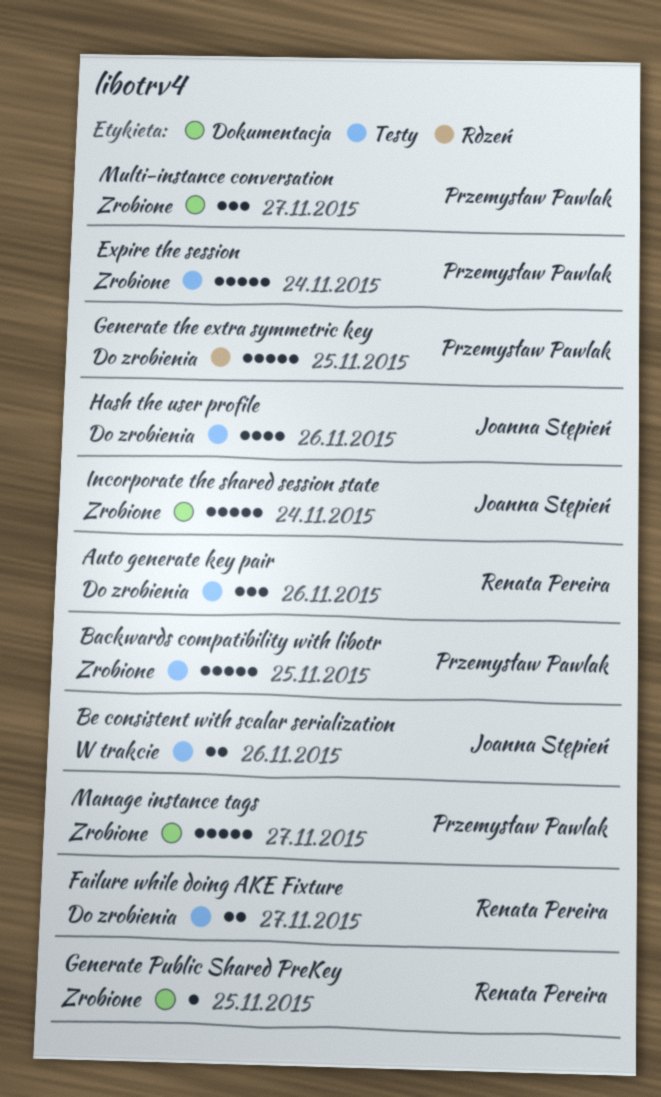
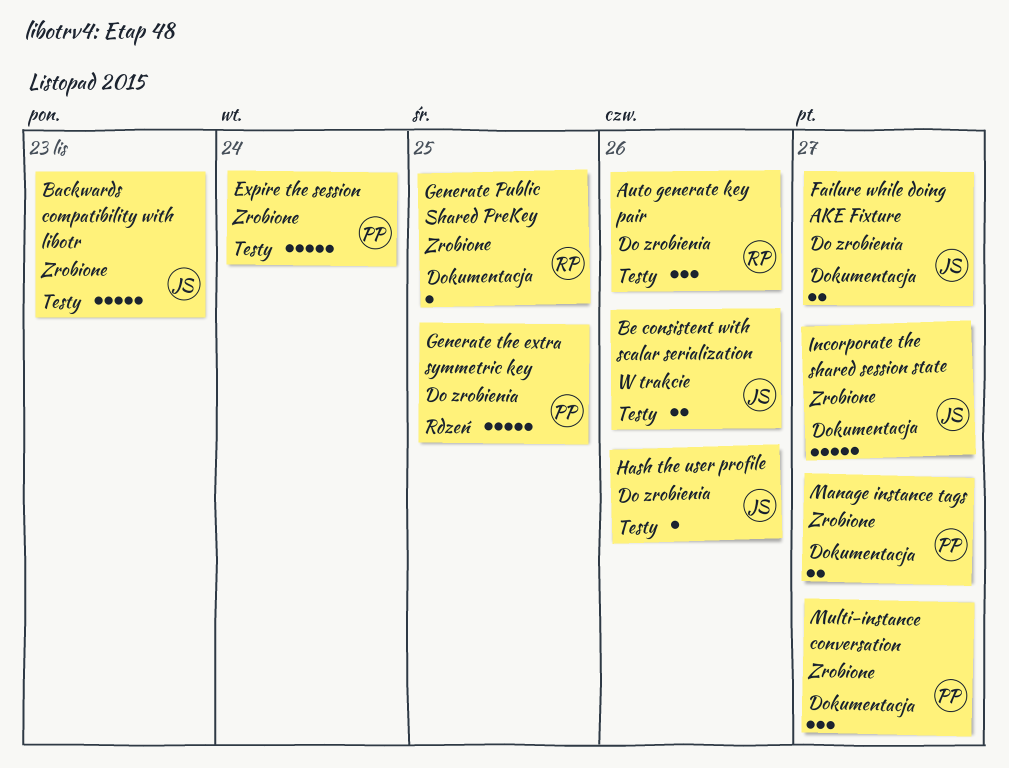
Backwards compatibility with libotr, owner: Przemysław Pawlak -> Joanna Stępień
Backwards compatibility with libotr, due: Nov 25 -> Nov 23
Failure while doing AKE Fixture, owner: Renata Pereira -> Joanna Stępień
Failure while doing AKE Fixture, label: Testy -> Dokumentacja
Hash the user profile, estimate: 4 -> 1
Incorporate the shared session state, due: Nov 24 -> Nov 27
Manage instance tags, estimate: 5 -> 2

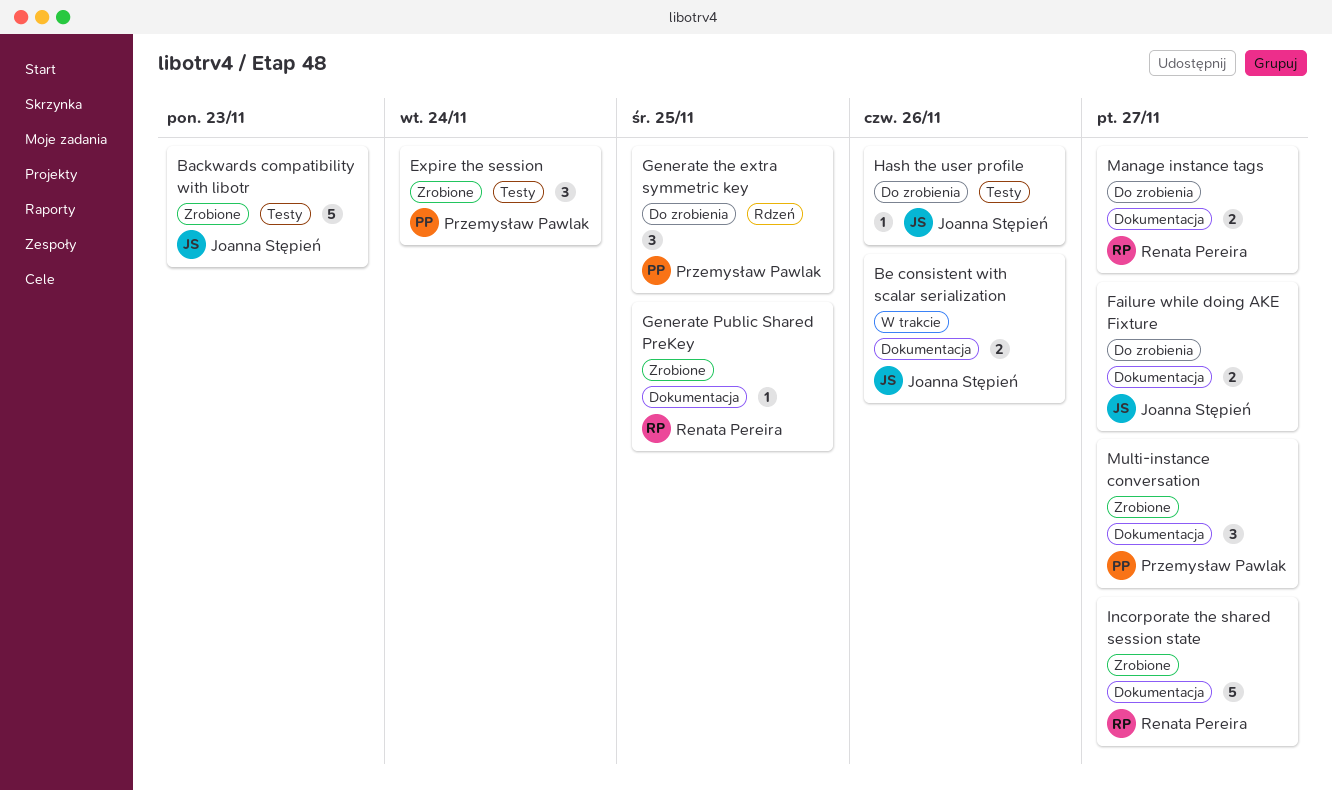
Auto generate key pair: present -> none
Be consistent with scalar serialization, label: Testy -> Dokumentacja
Expire the session, estimate: 5 -> 3
Generate the extra symmetric key, estimate: 5 -> 3
Incorporate the shared session state, owner: Joanna Stępień -> Renata Pereira
Manage instance tags, status: Zrobione -> Do zrobienia
Manage instance tags, owner: Przemysław Pawlak -> Renata Pereira

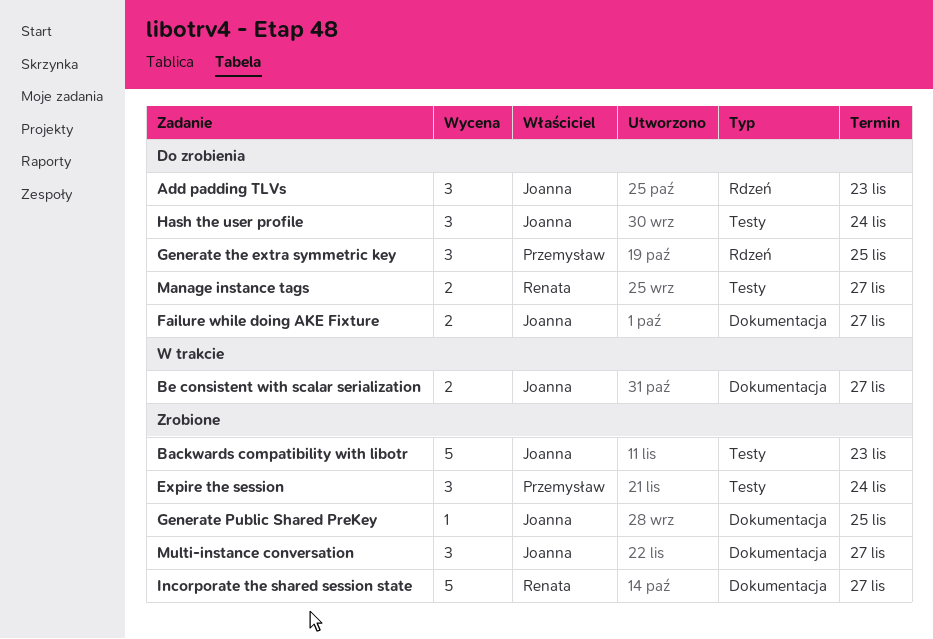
Add padding TLVs: none -> present
Be consistent with scalar serialization, due: Nov 26 -> Nov 27
Generate Public Shared PreKey, owner: Renata Pereira -> Joanna Stępień
Hash the user profile, estimate: 1 -> 3
Hash the user profile, due: Nov 26 -> Nov 24
Manage instance tags, label: Dokumentacja -> Testy
Multi-instance conversation, owner: Przemysław Pawlak -> Joanna Stępień

